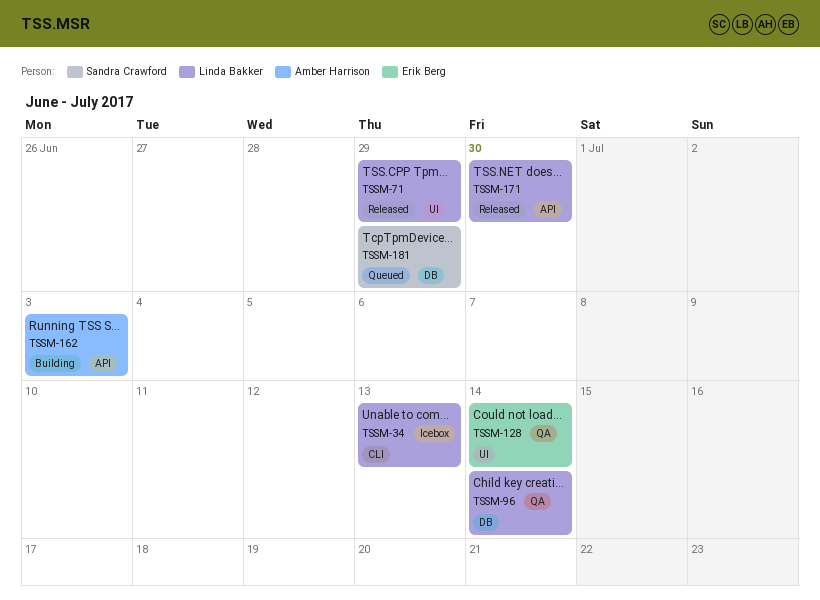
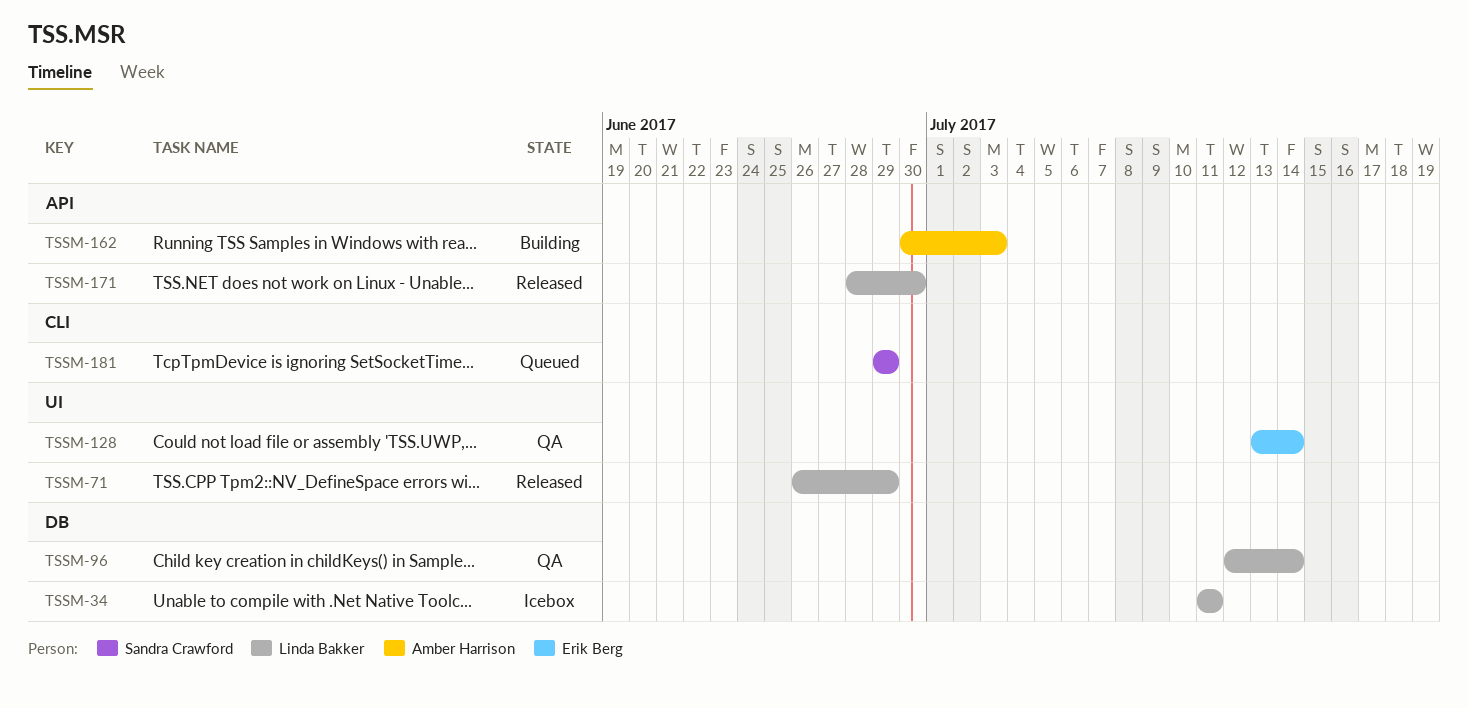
TSSM-34, label: CLI -> DB
TSSM-34, due: Jul 13 -> Jul 11
TSSM-181, label: DB -> CLI

